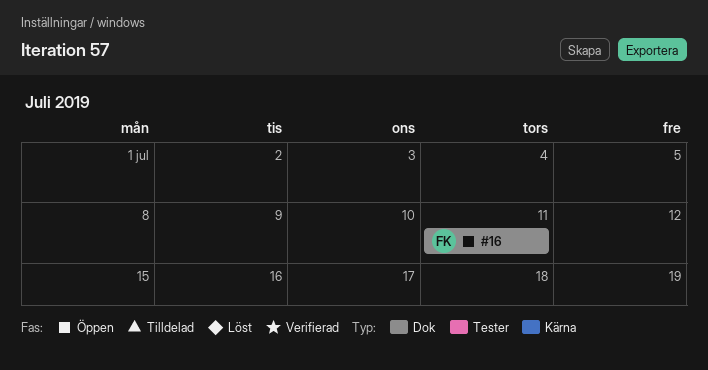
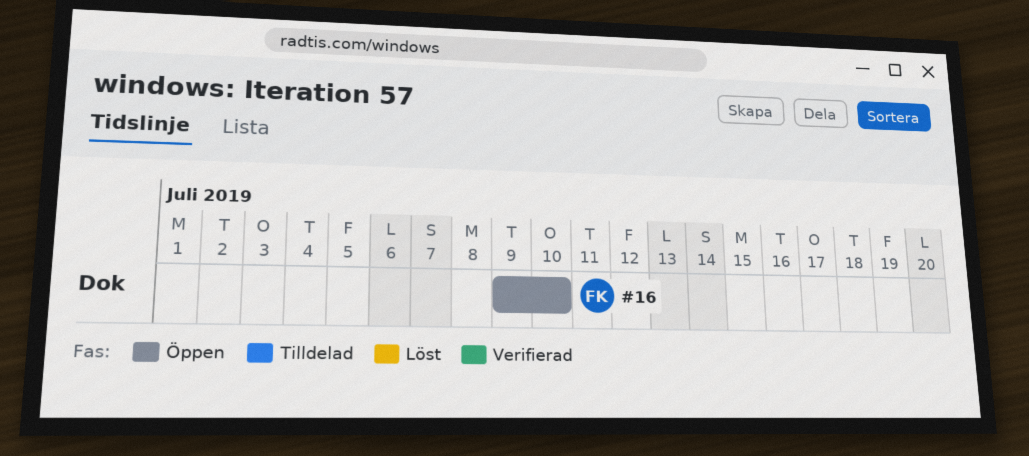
#16, start: Jul 11 -> Jul 9
#16, due: Jul 11 -> Jul 10

